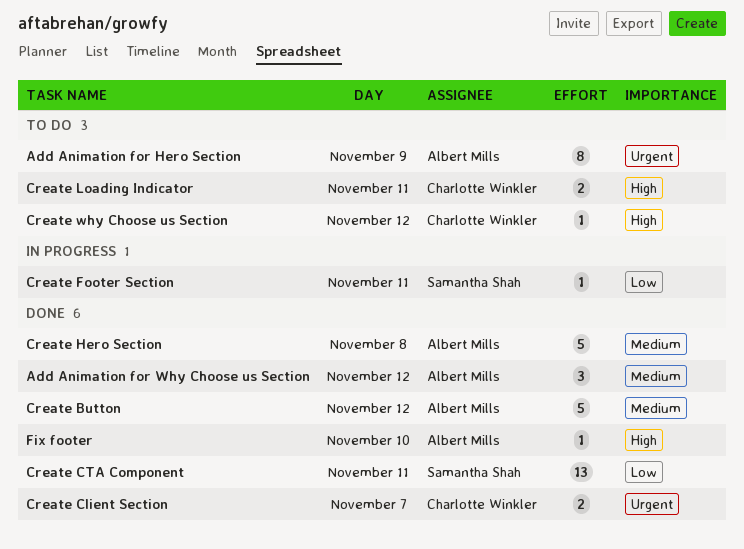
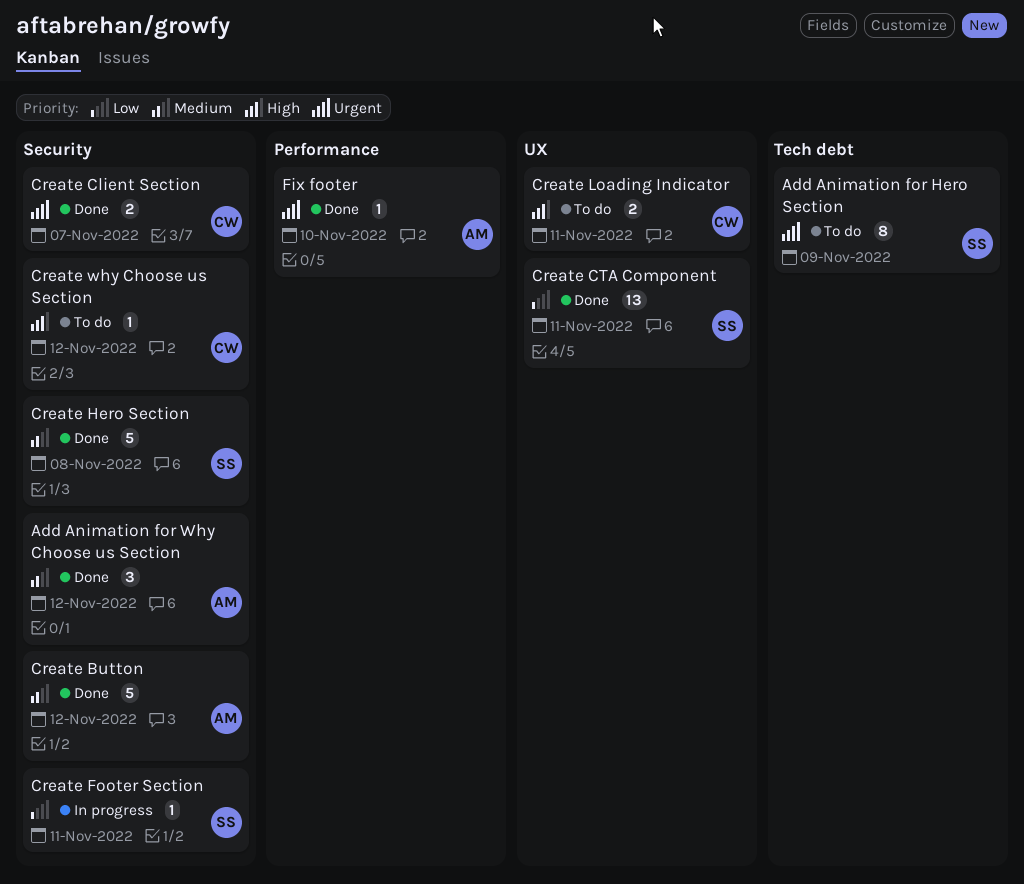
Add Animation for Hero Section, owner: Albert Mills -> Samantha Shah
Create Hero Section, owner: Albert Mills -> Samantha Shah
Fix footer, priority: High -> Urgent

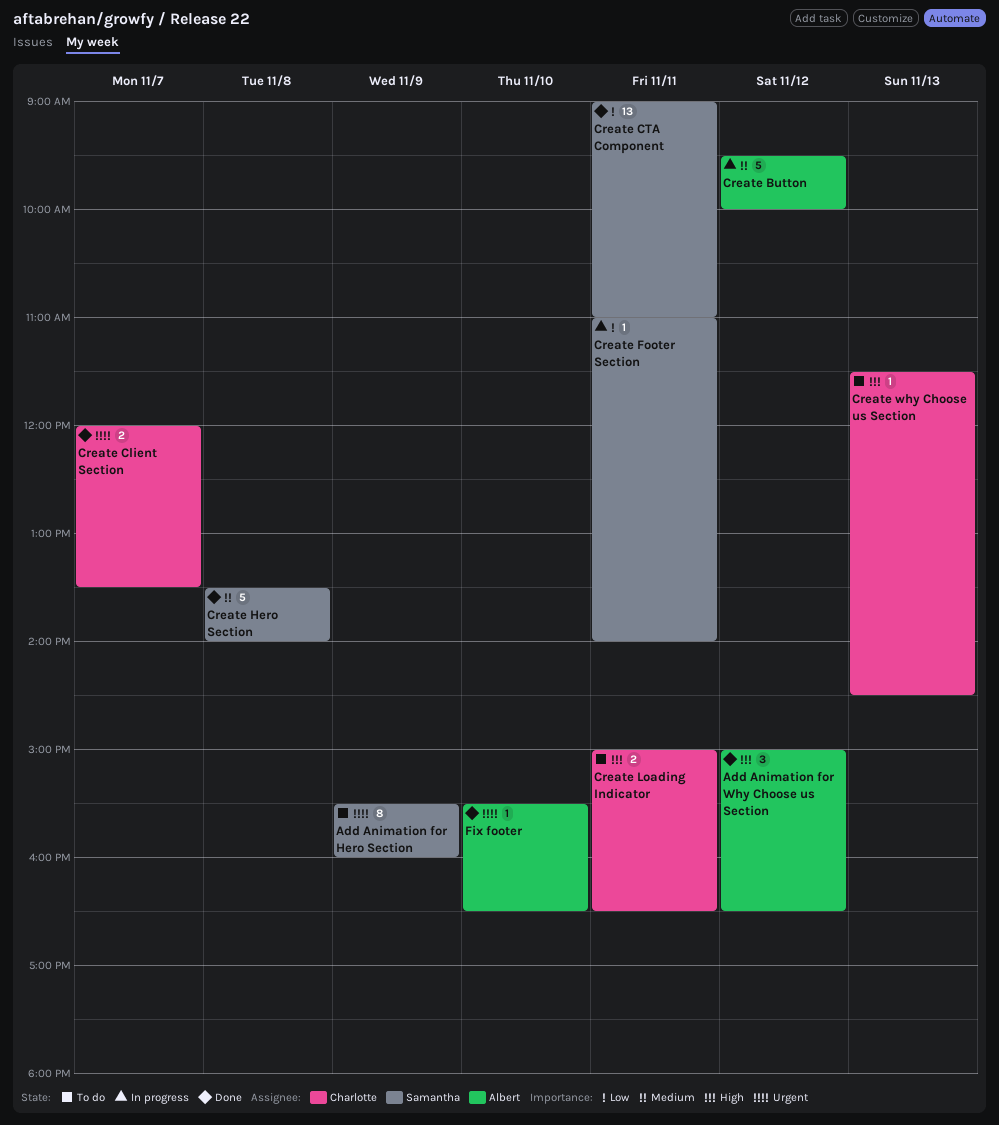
Add Animation for Why Choose us Section, priority: Medium -> High
Create Button, status: Done -> In progress
Create why Choose us Section, day: Nov 12 -> Nov 13

